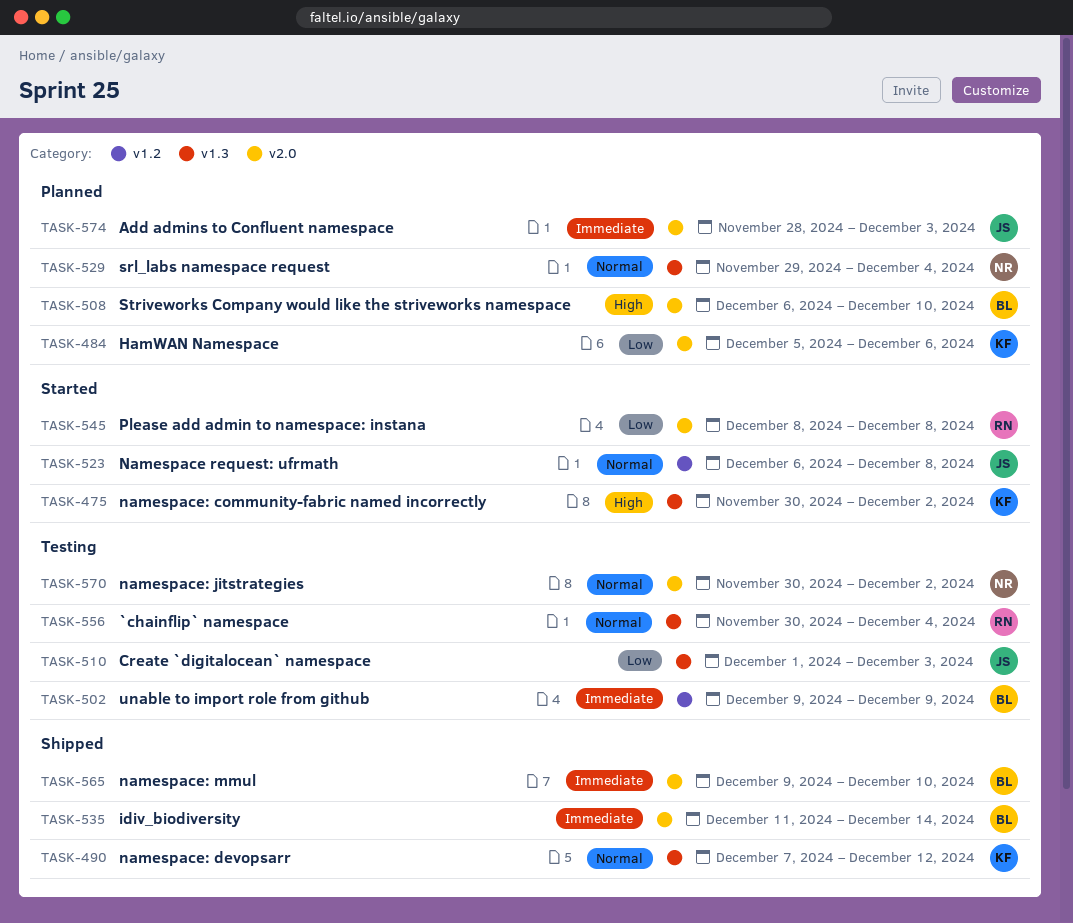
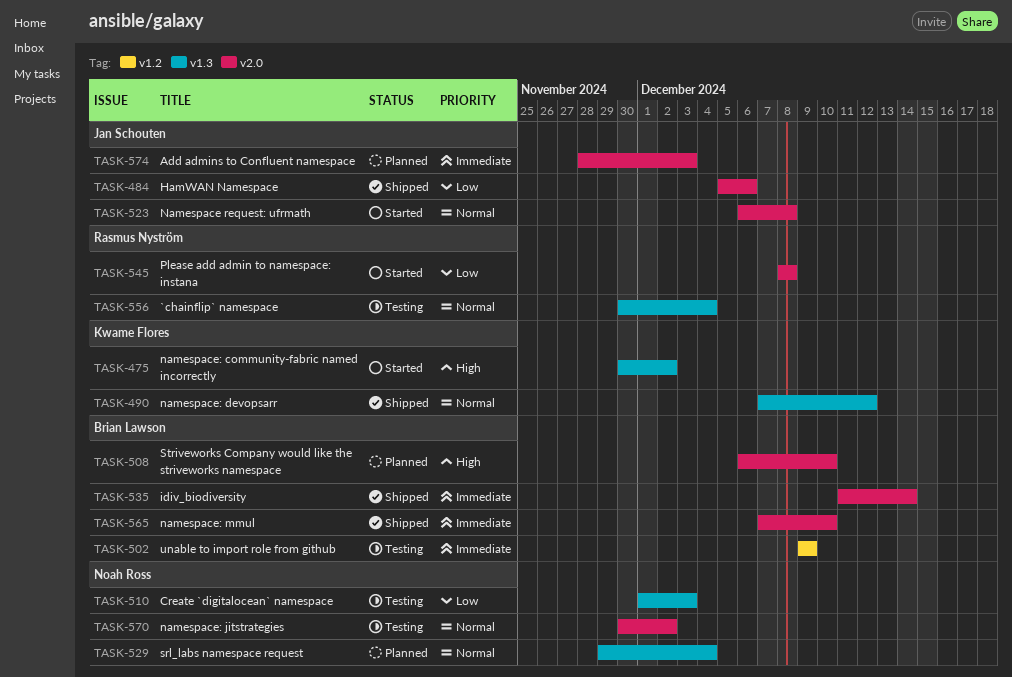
TASK-484, status: Planned -> Shipped
TASK-484, owner: Kwame Flores -> Jan Schouten
TASK-510, owner: Jan Schouten -> Noah Ross
TASK-523, label: v1.2 -> v2.0
TASK-565, start: Dec 9 -> Dec 7

